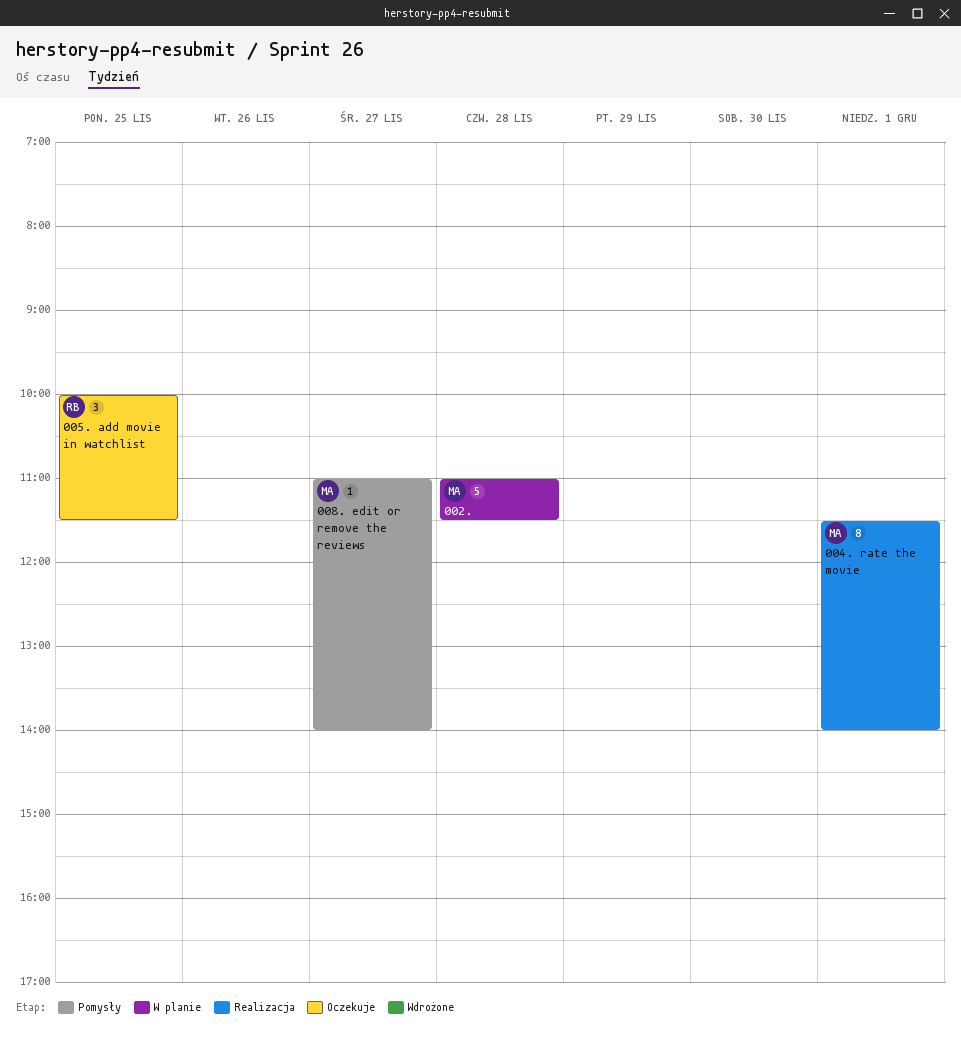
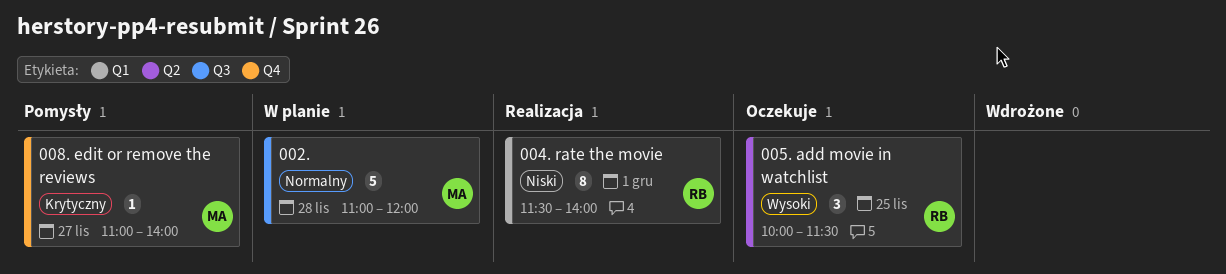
002., ends: 11:30 -> 12:00
004. rate the movie, owner: MA -> RB

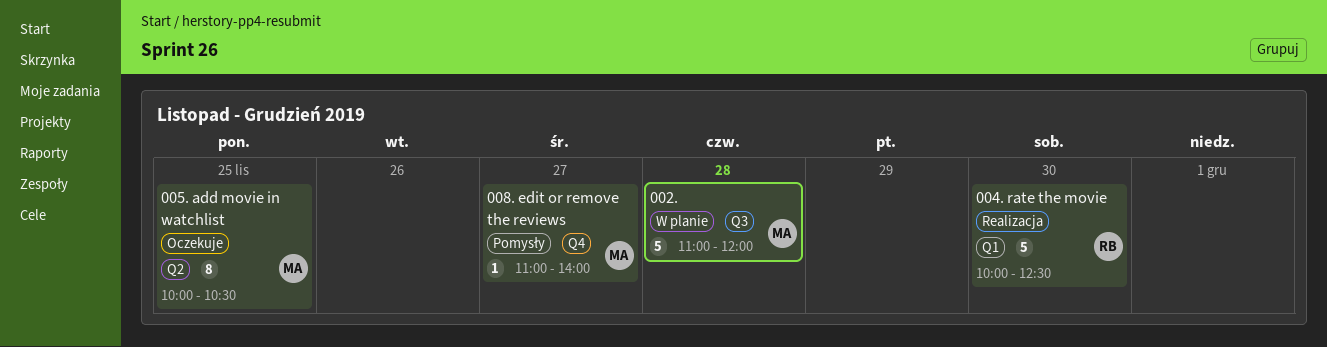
004. rate the movie, estimate: 8 -> 5
004. rate the movie, day: Dec 1 -> Nov 30
004. rate the movie, begins: 11:30 -> 10:00
004. rate the movie, ends: 14:00 -> 12:30
005. add movie in watchlist, owner: RB -> MA
005. add movie in watchlist, estimate: 3 -> 8
005. add movie in watchlist, ends: 11:30 -> 10:30

